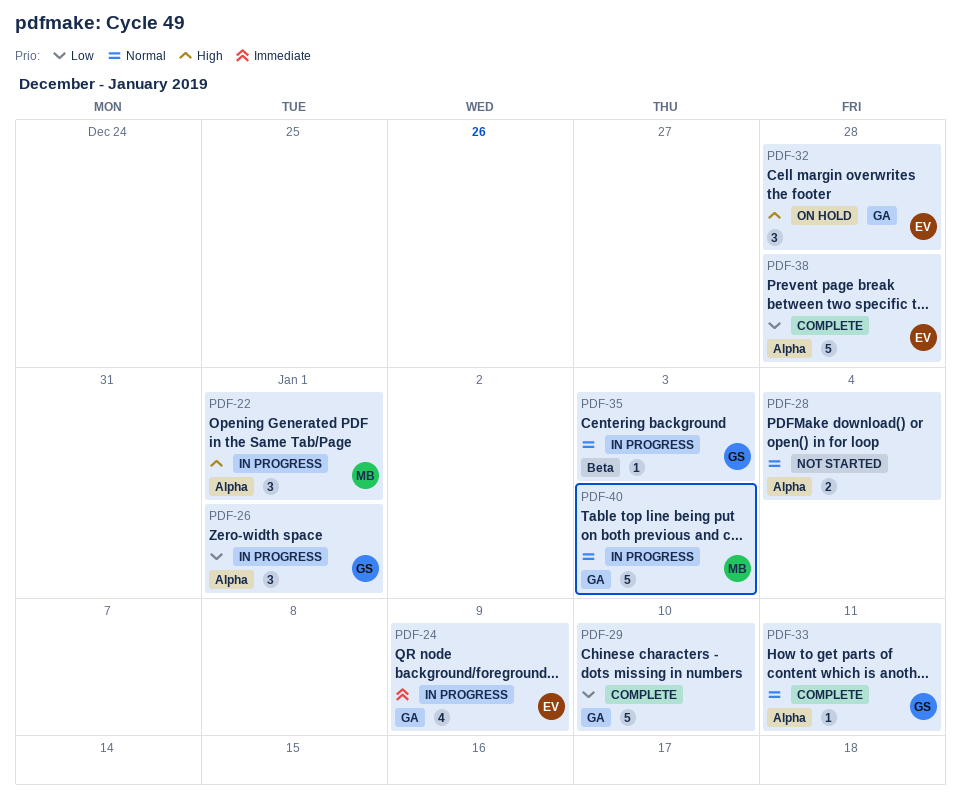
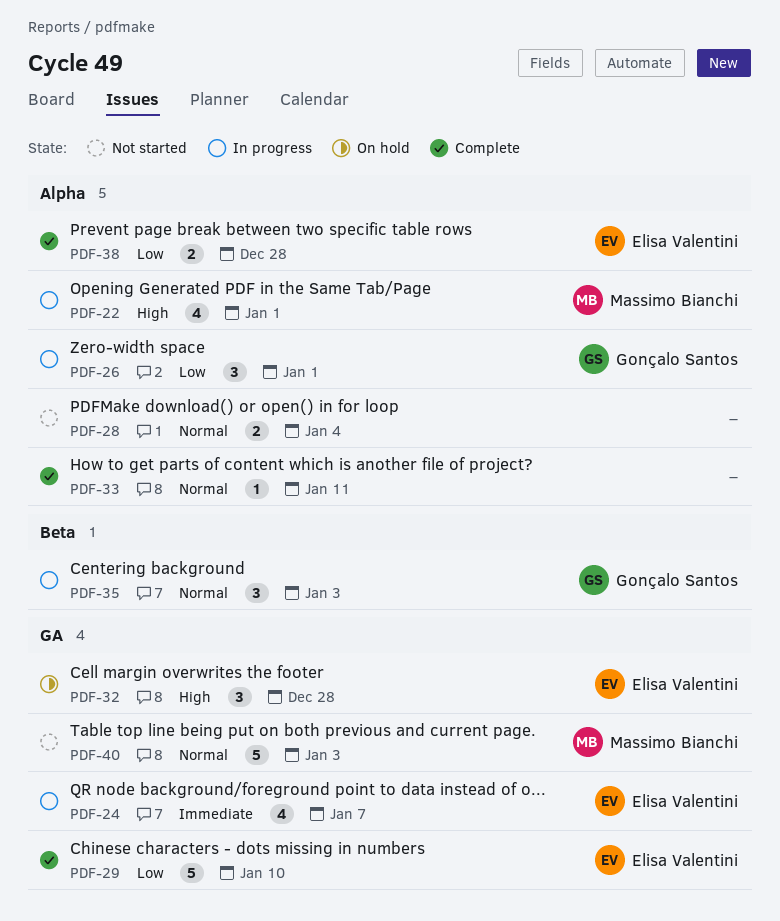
PDF-22, estimate: 3 -> 4
PDF-24, due: Jan 9 -> Jan 7
PDF-29, owner: none -> Elisa Valentini
PDF-33, owner: Gonçalo Santos -> none
PDF-35, estimate: 1 -> 3
PDF-38, estimate: 5 -> 2
PDF-40, status: In progress -> Not started

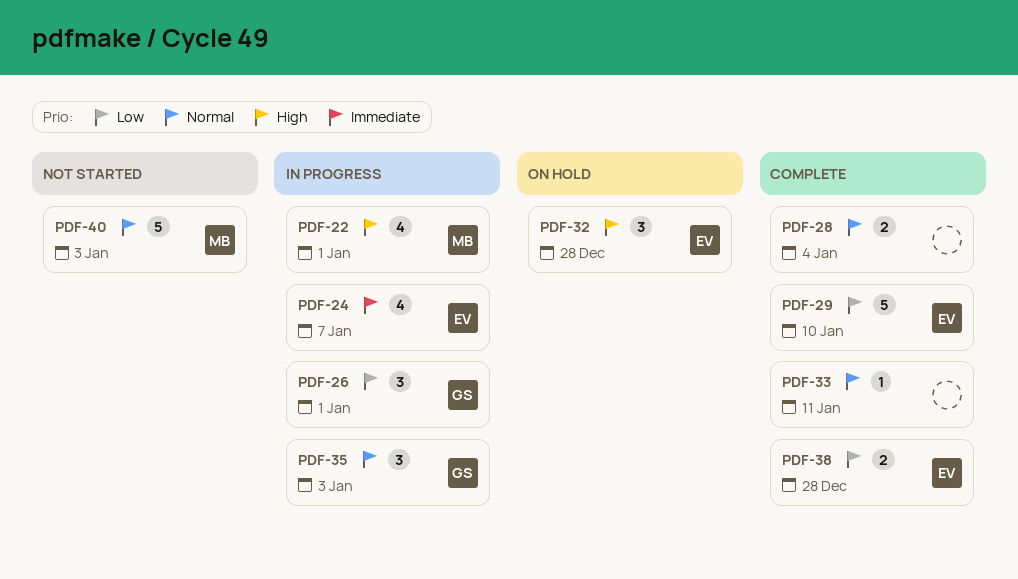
PDF-28, status: Not started -> Complete

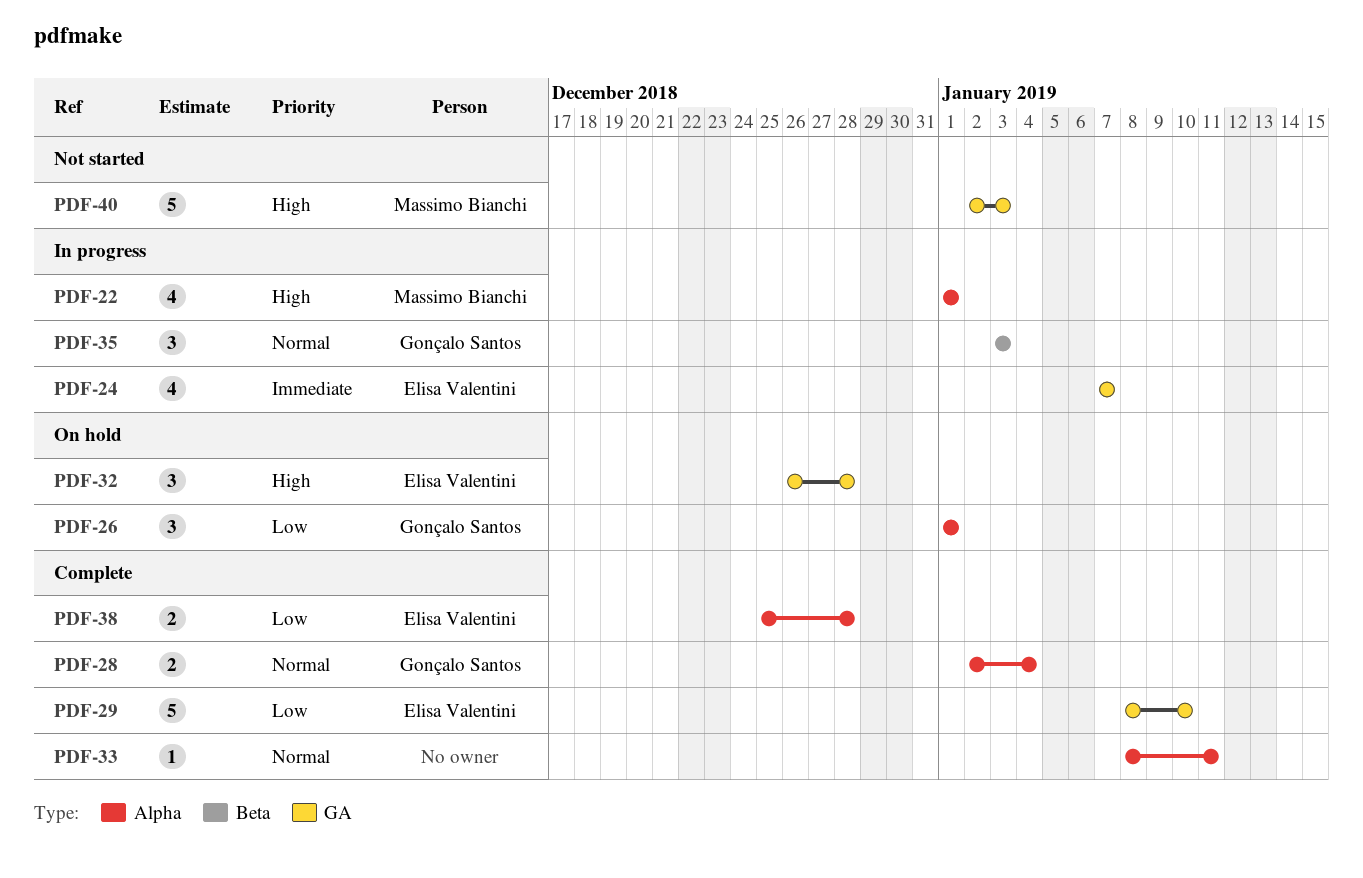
PDF-26, status: In progress -> On hold
PDF-28, owner: none -> Gonçalo Santos
PDF-40, priority: Normal -> High

